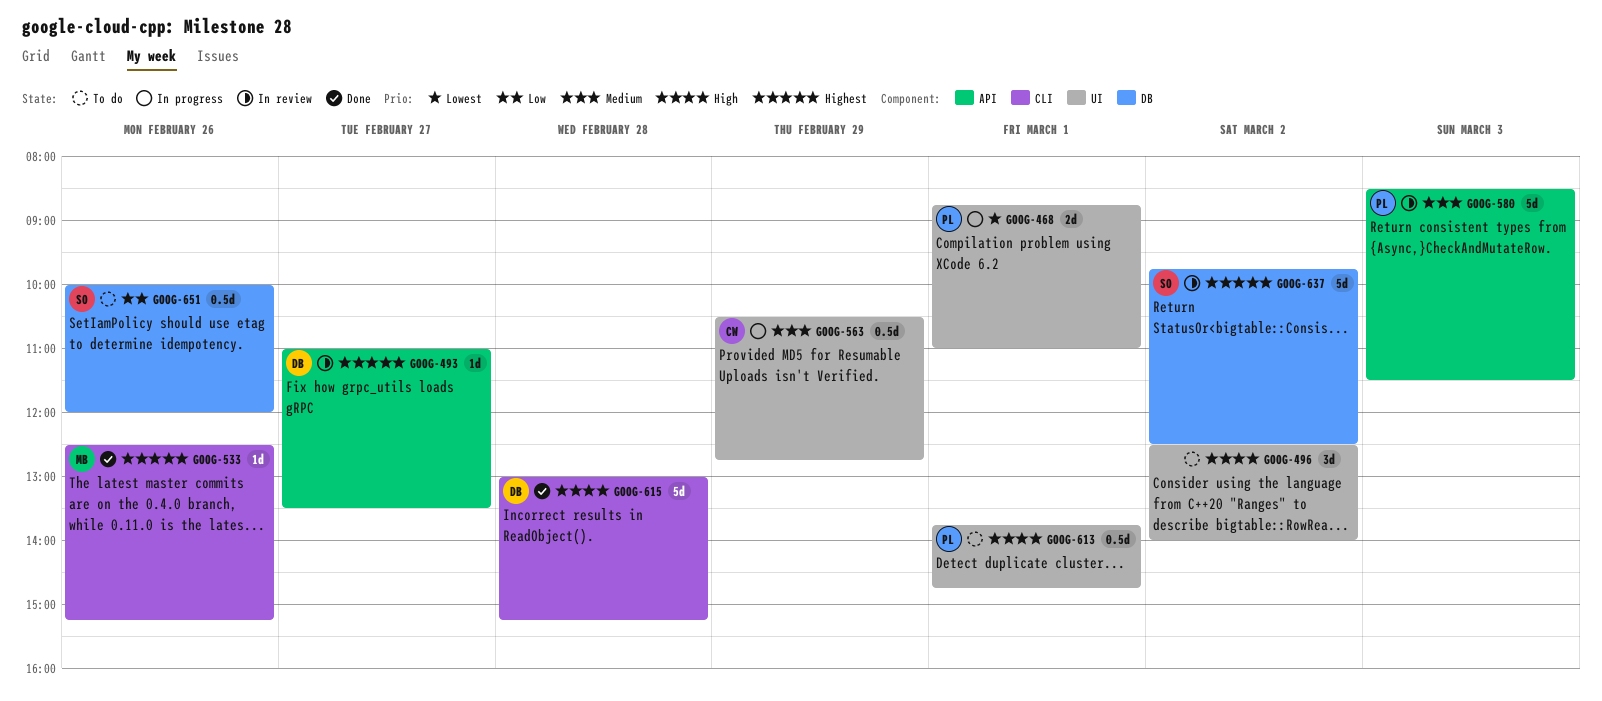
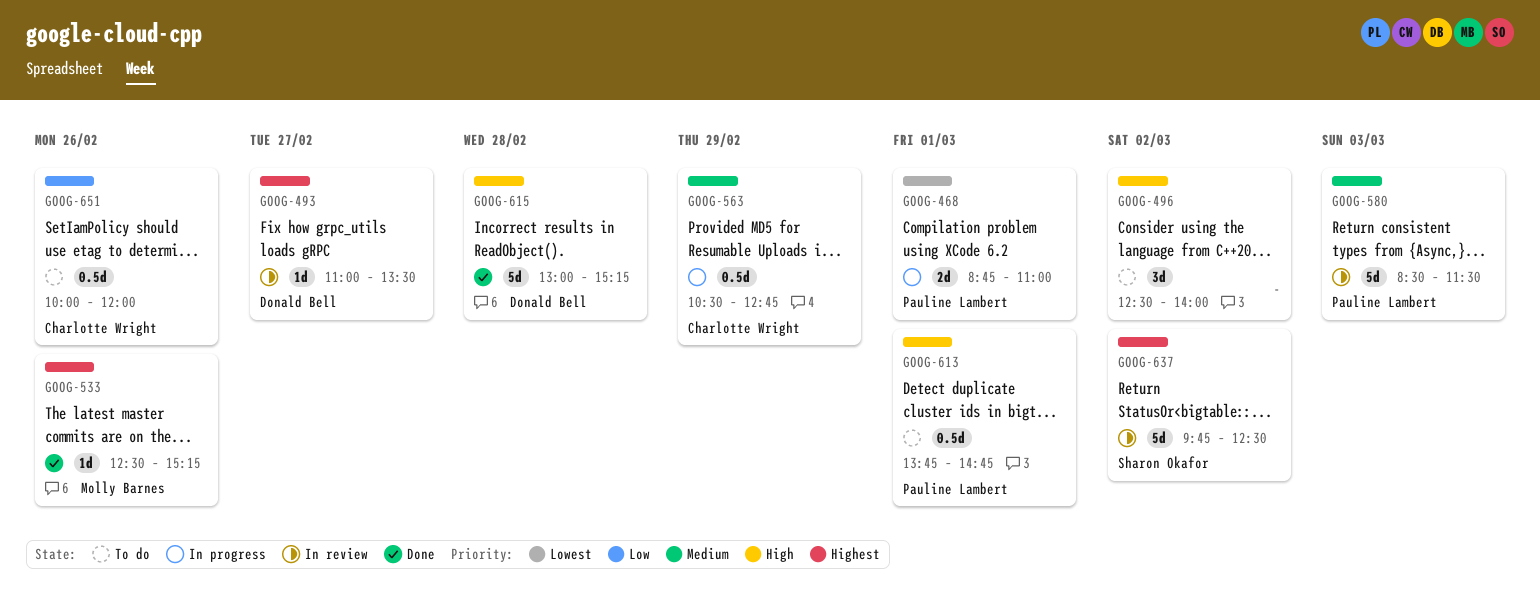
GOOG-651, owner: Sharon Okafor -> Charlotte Wright

